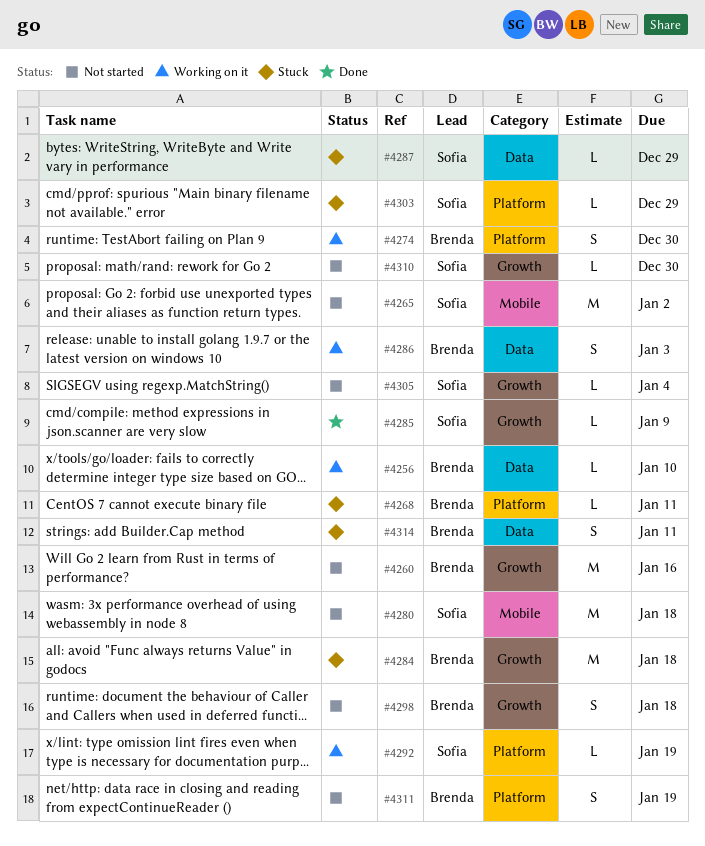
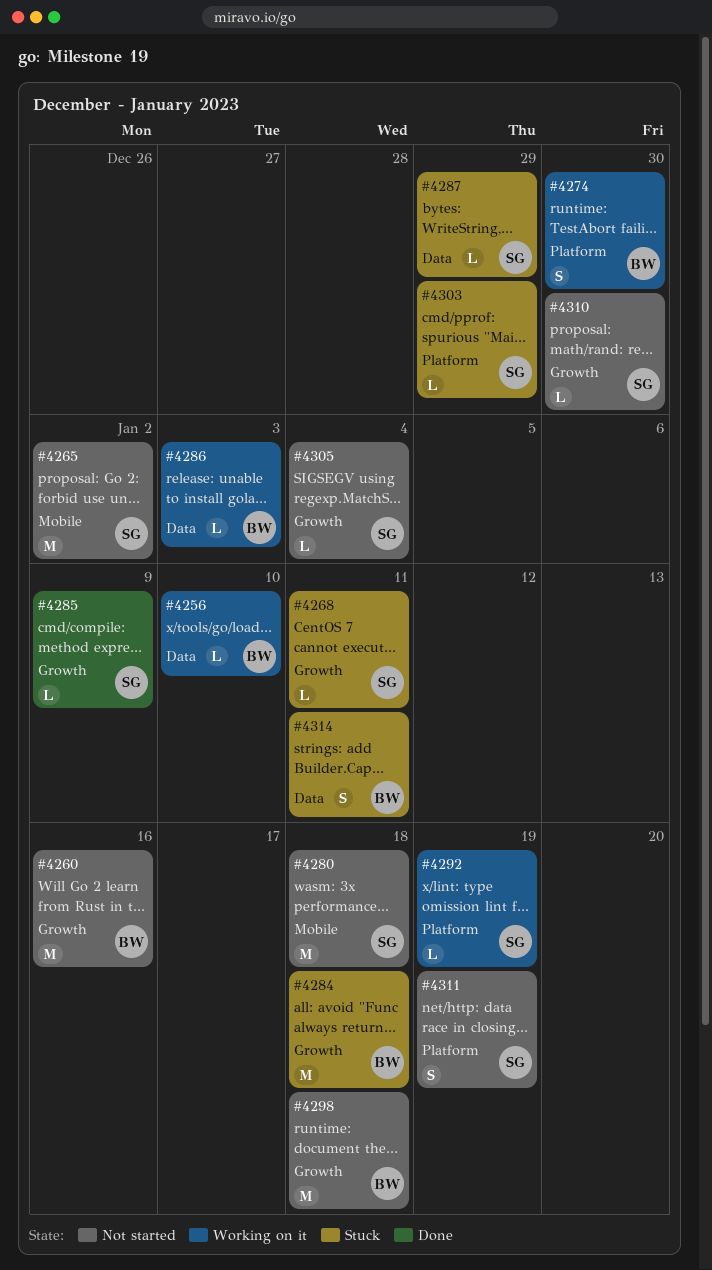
#4268, owner: Brenda -> Sofia
#4268, label: Platform -> Growth
#4286, estimate: S -> L
#4298, estimate: S -> M
#4311, owner: Brenda -> Sofia

